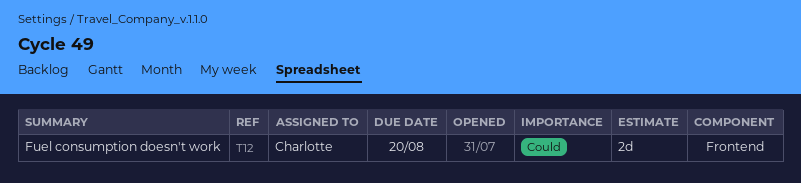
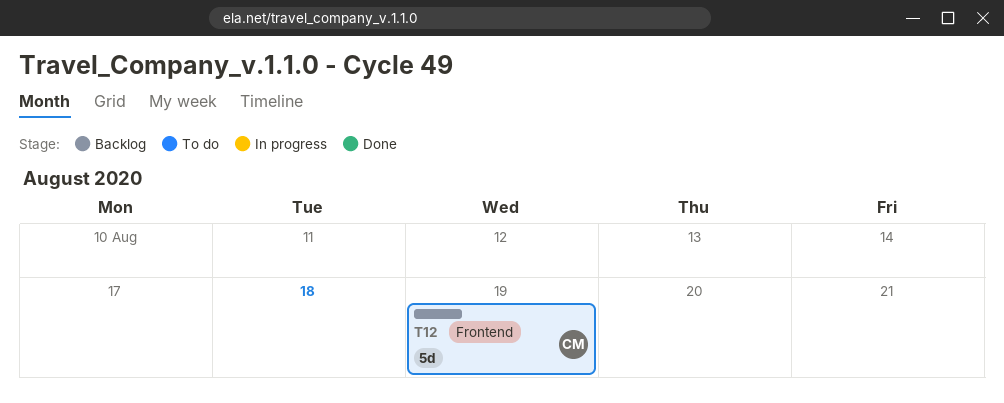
T12, estimate: 2d -> 5d
T12, due: Aug 20 -> Aug 19

